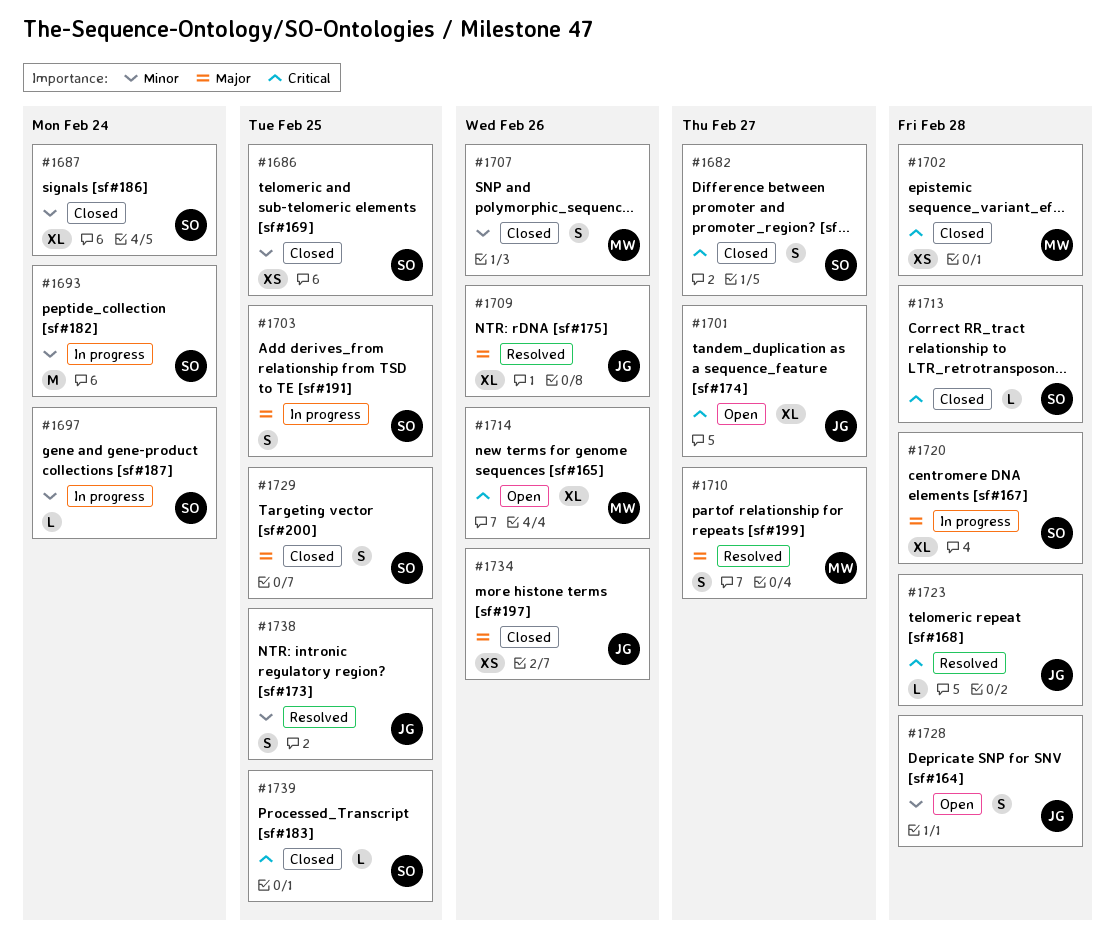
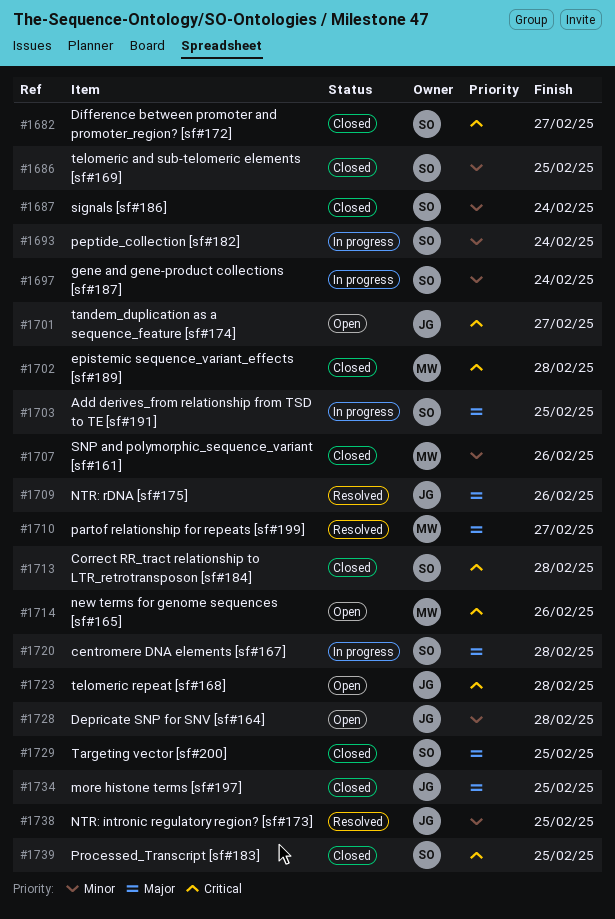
#1723, status: Resolved -> Open
#1734, due: Feb 26 -> Feb 25

